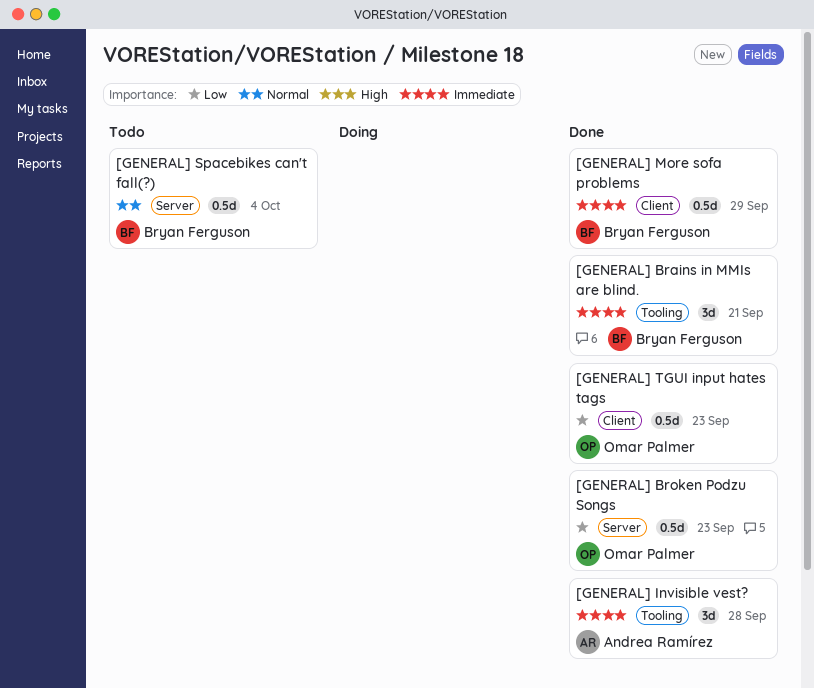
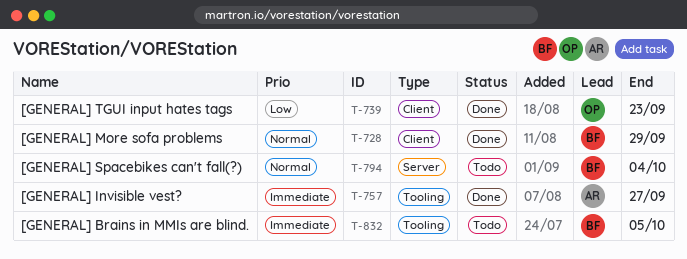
[GENERAL] Brains in MMIs are blind., status: Done -> Todo
[GENERAL] Brains in MMIs are blind., due: Sep 21 -> Oct 5
[GENERAL] Broken Podzu Songs: present -> none
[GENERAL] Invisible vest?, due: Sep 28 -> Sep 27
[GENERAL] More sofa problems, priority: Immediate -> Normal

